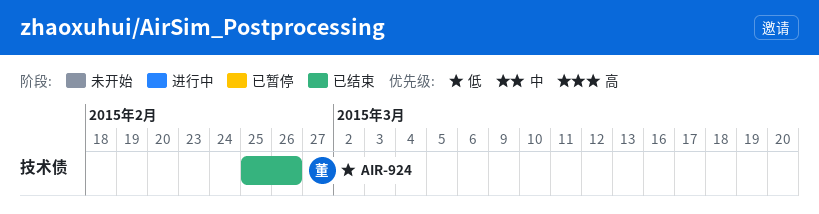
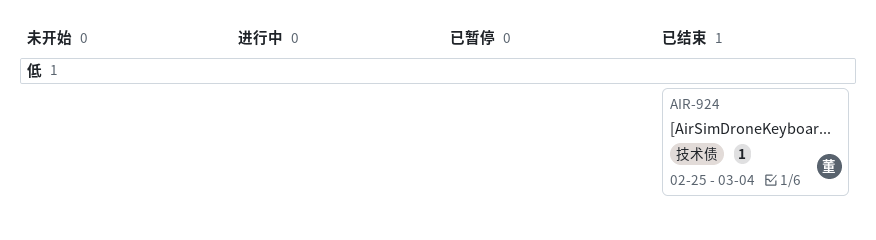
AIR-924, due: Feb 26 -> Mar 4

